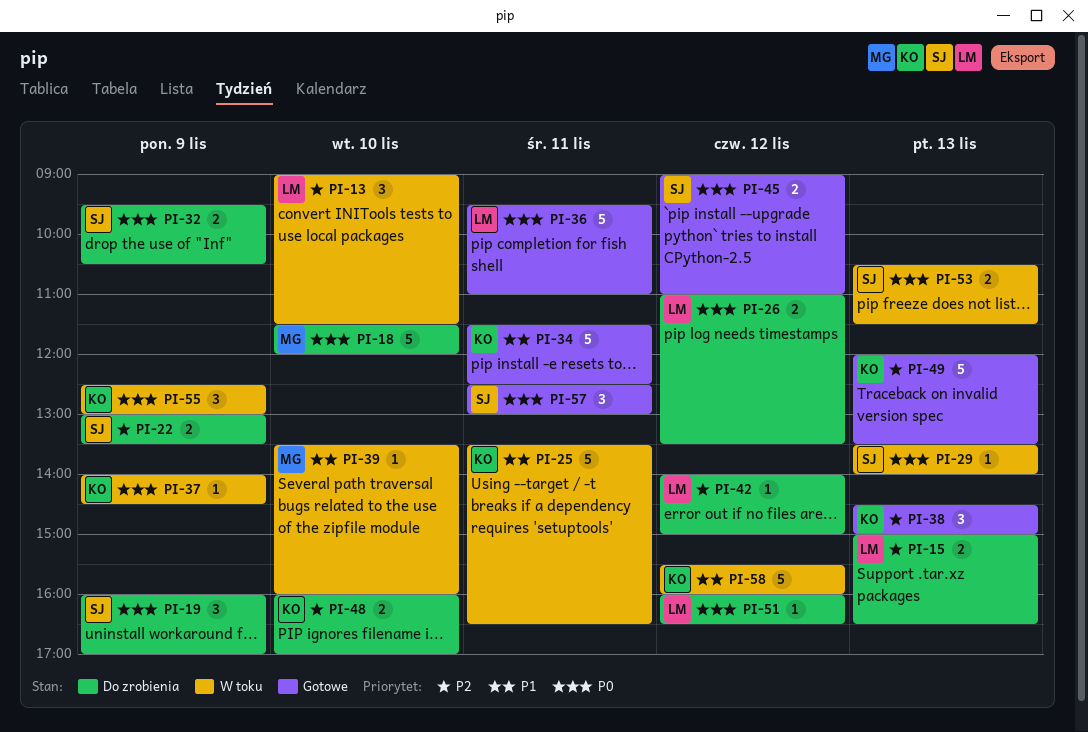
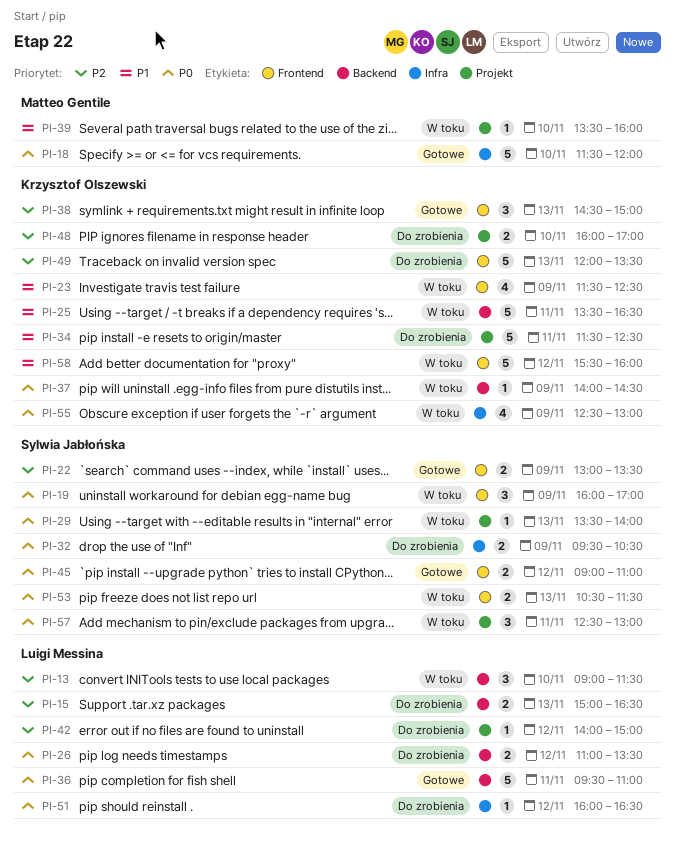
PI-18, status: Do zrobienia -> Gotowe
PI-19, status: Do zrobienia -> W toku
PI-22, status: Do zrobienia -> Gotowe
PI-23: none -> present
PI-34, status: Gotowe -> Do zrobienia
PI-49, status: Gotowe -> Do zrobienia
PI-55, estimate: 3 -> 4
PI-57, status: Gotowe -> W toku

